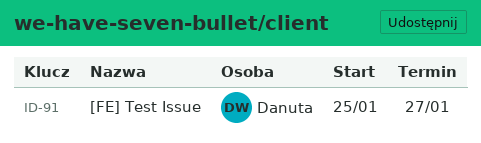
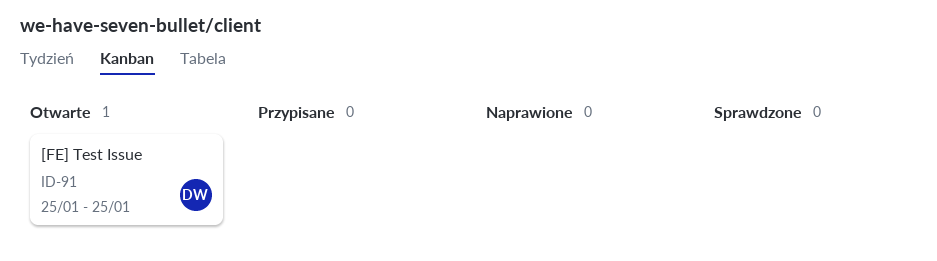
ID-91, due: Jan 27 -> Jan 25

